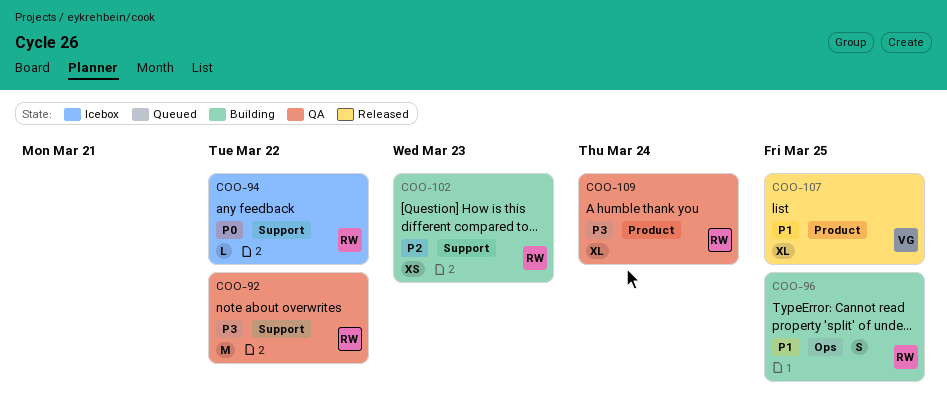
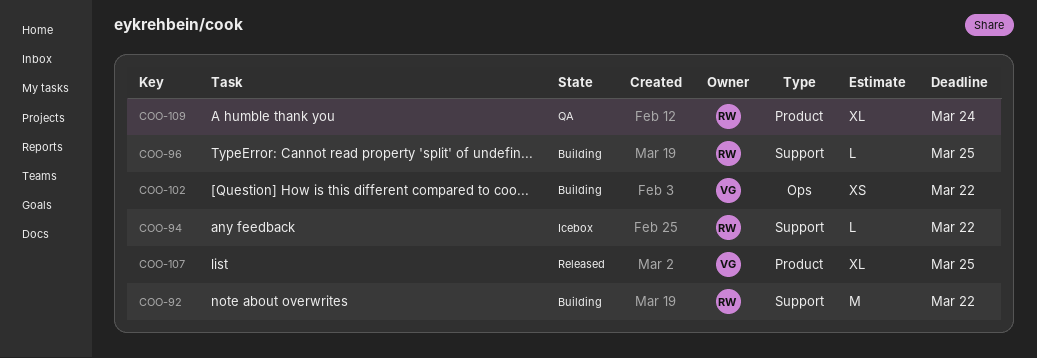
COO-92, status: QA -> Building
COO-96, label: Ops -> Support
COO-96, estimate: S -> L
COO-102, owner: RW -> VG
COO-102, label: Support -> Ops
COO-102, due: Mar 23 -> Mar 22

